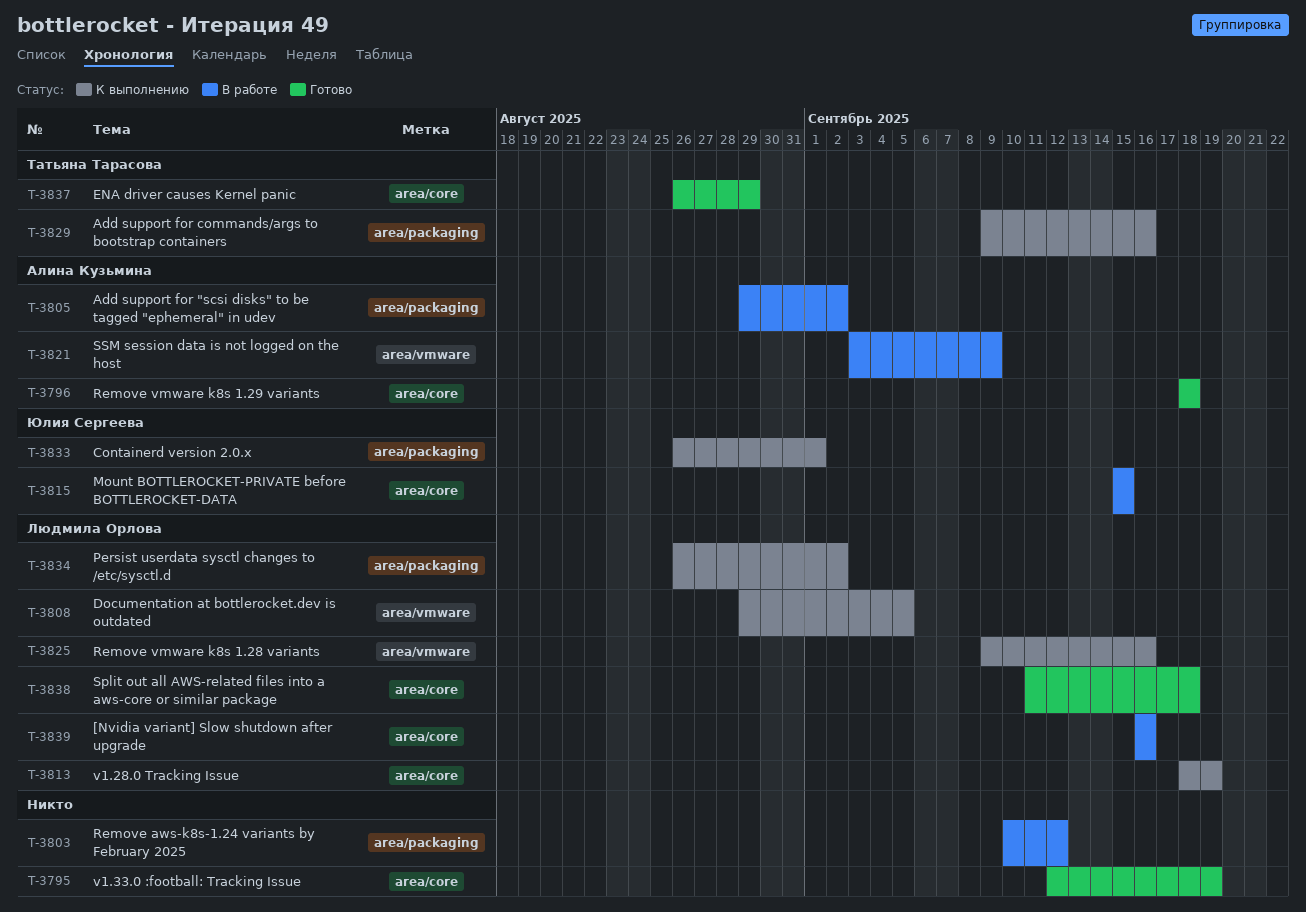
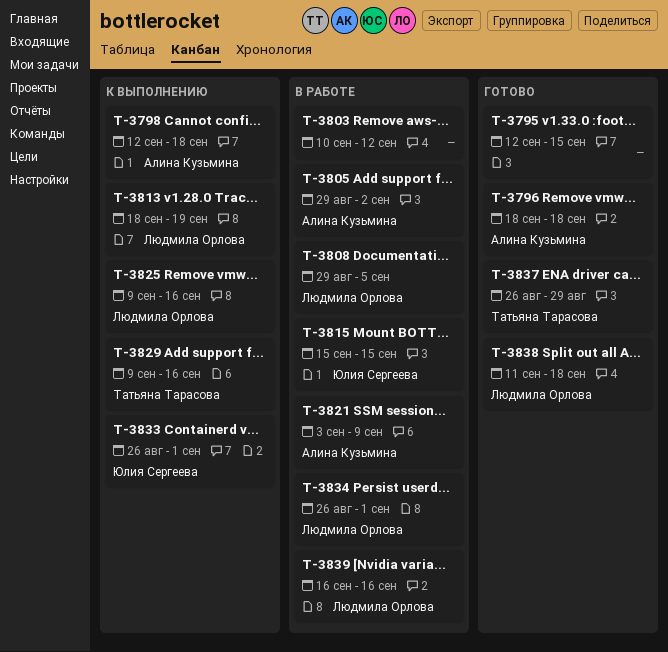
T-3795, due: Sep 19 -> Sep 15
T-3798: none -> present
T-3808, status: К выполнению -> В работе
T-3834, status: К выполнению -> В работе
T-3834, due: Sep 2 -> Sep 1

